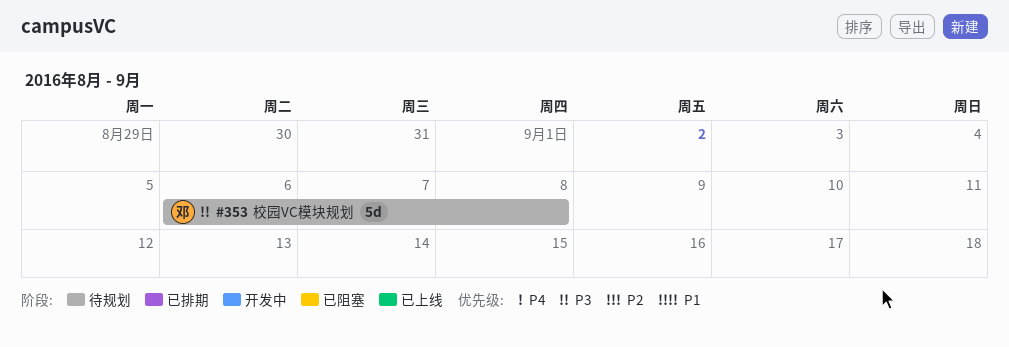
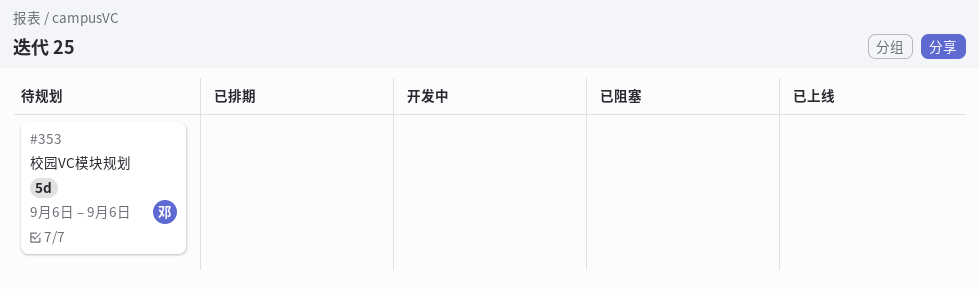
#353, due: Sep 8 -> Sep 6

